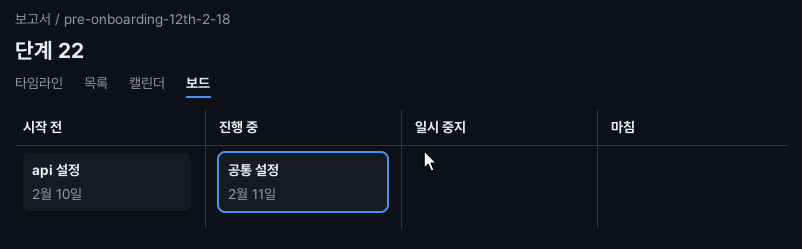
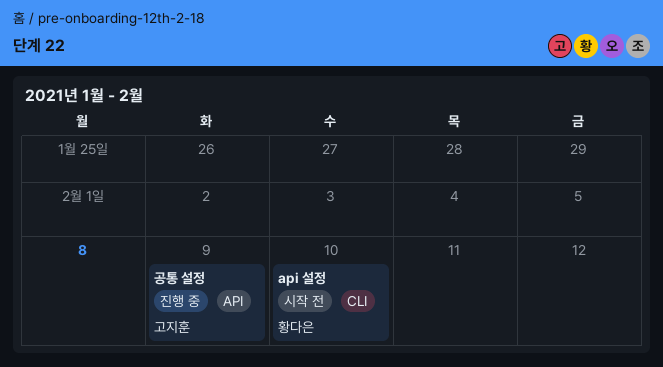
공통 설정, due: Feb 11 -> Feb 9

